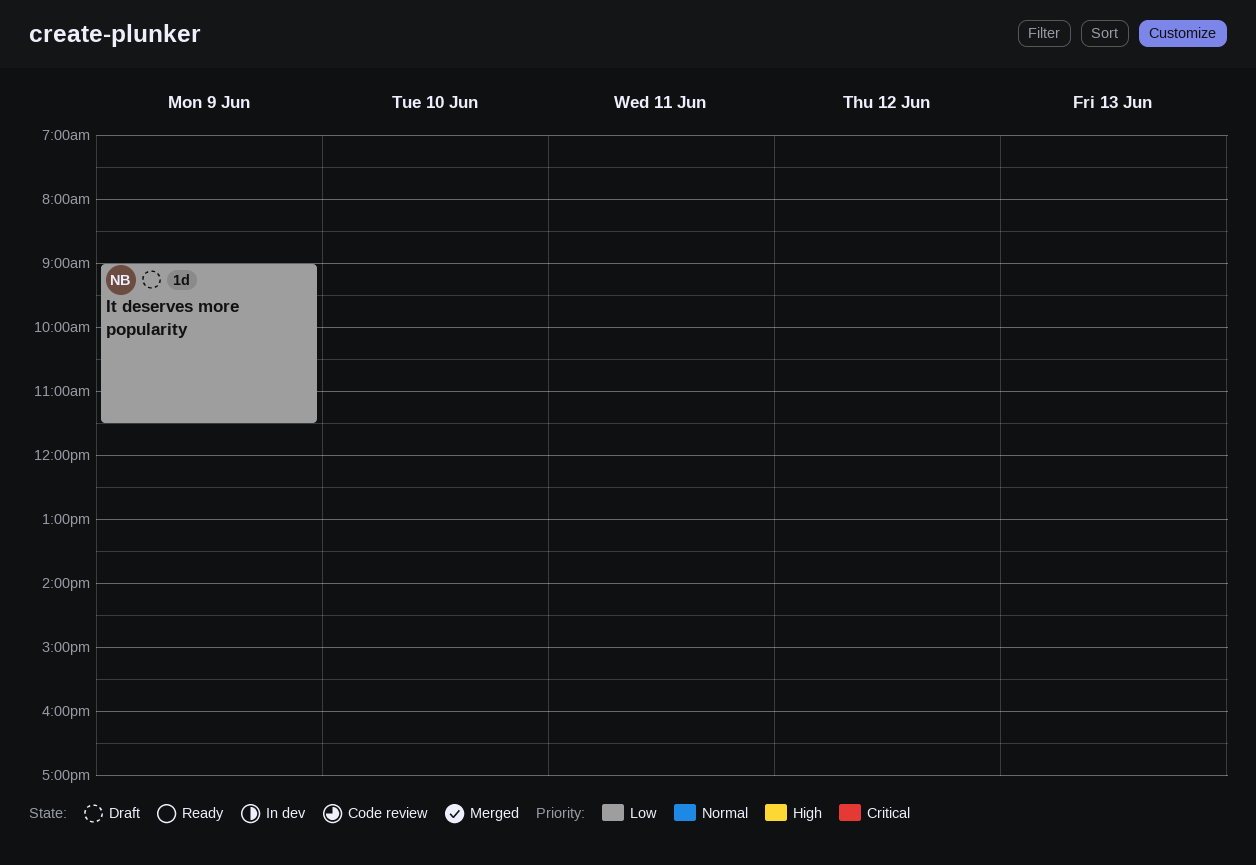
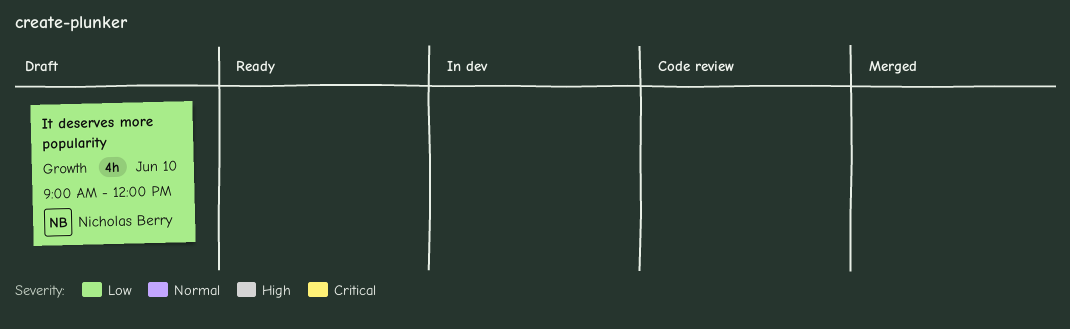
It deserves more popularity, estimate: 1d -> 4h
It deserves more popularity, day: Jun 9 -> Jun 10
It deserves more popularity, ends: 11:30 -> 12:00

